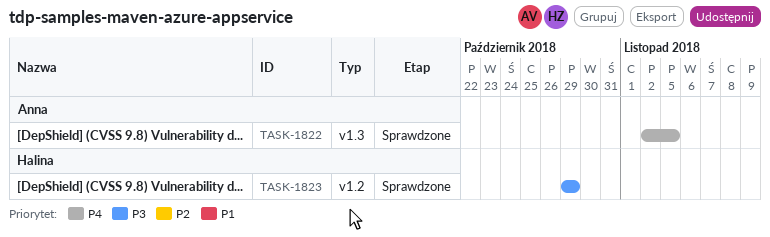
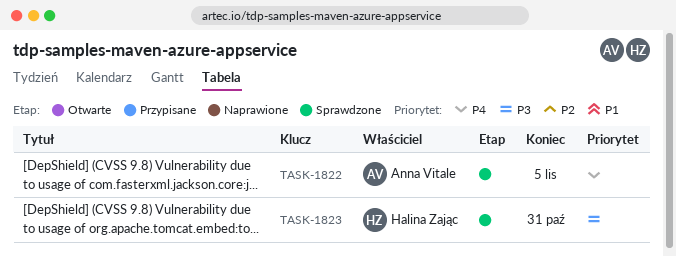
TASK-1823, due: Oct 29 -> Oct 31

